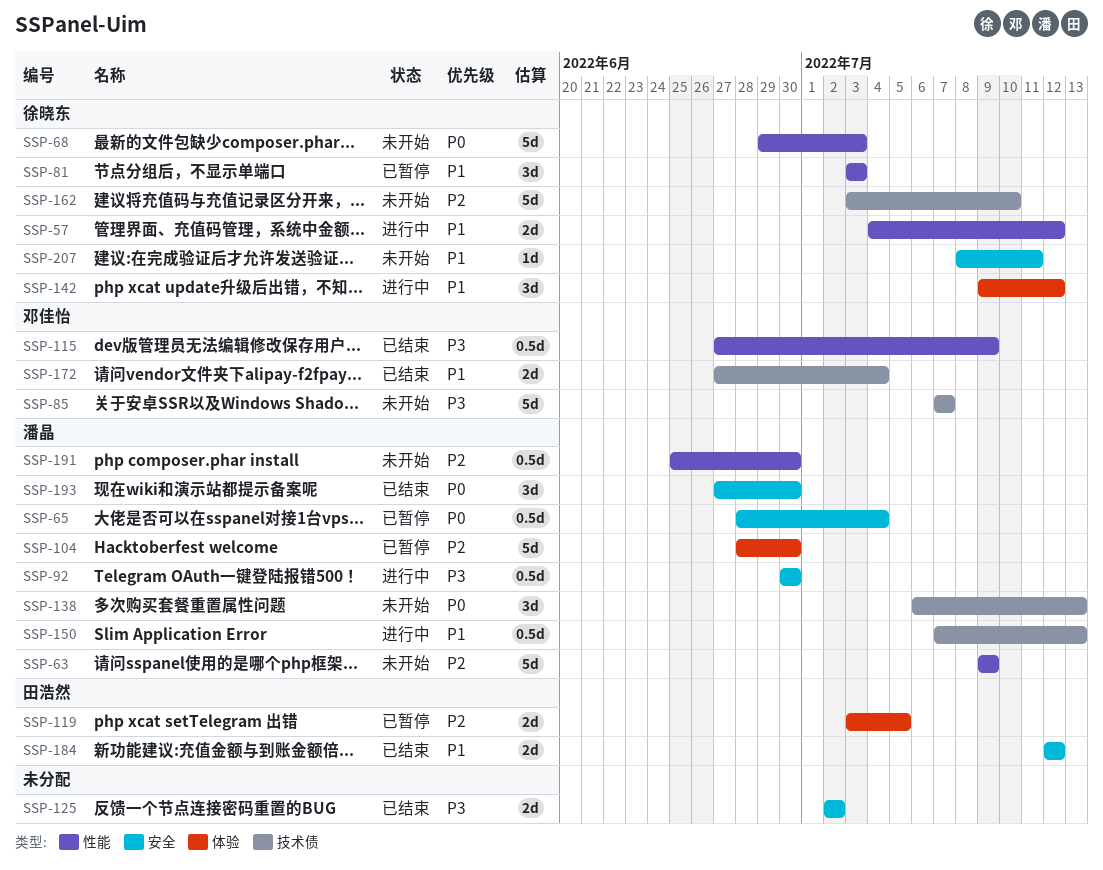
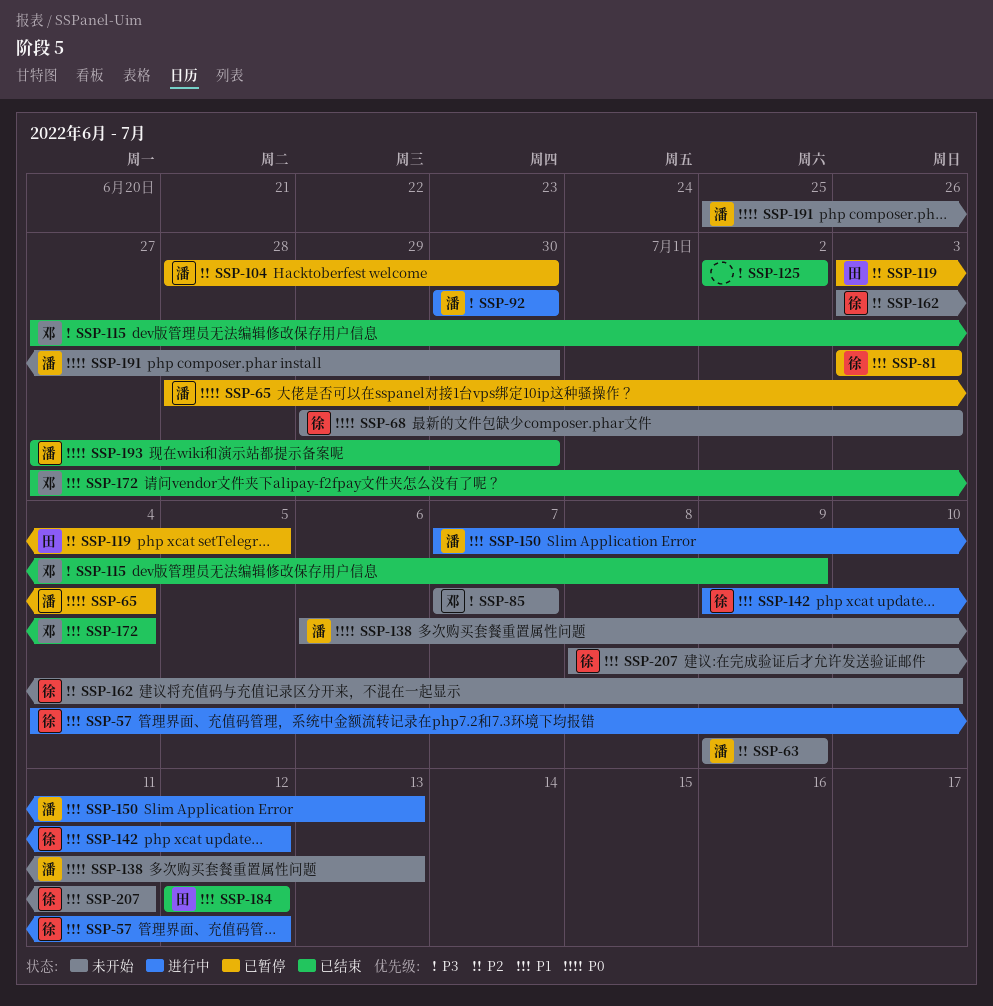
SSP-191, priority: P2 -> P0

